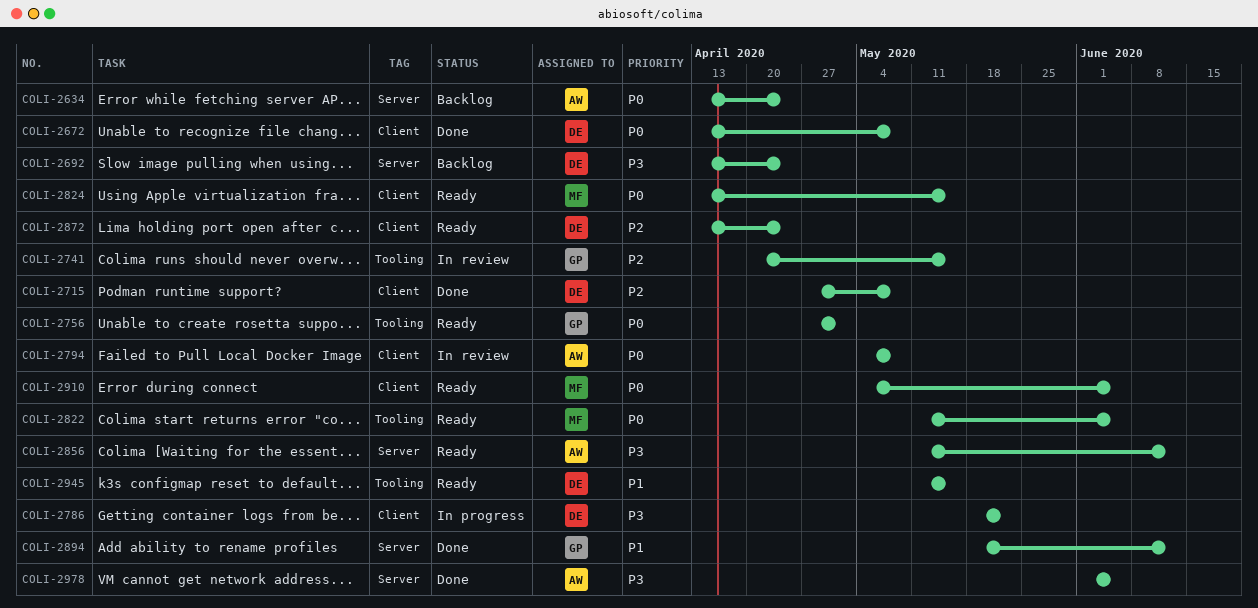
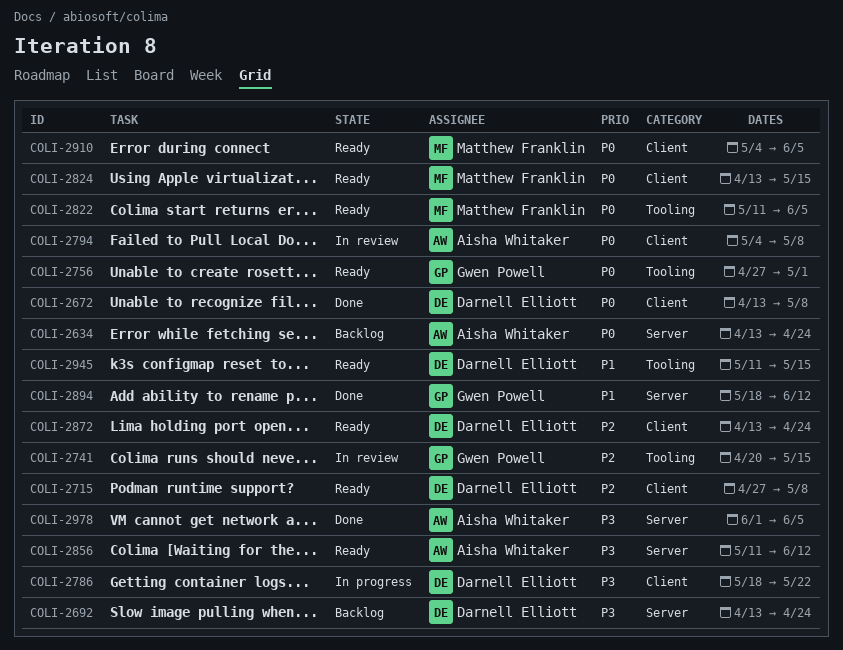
COLI-2715, status: Done -> Ready

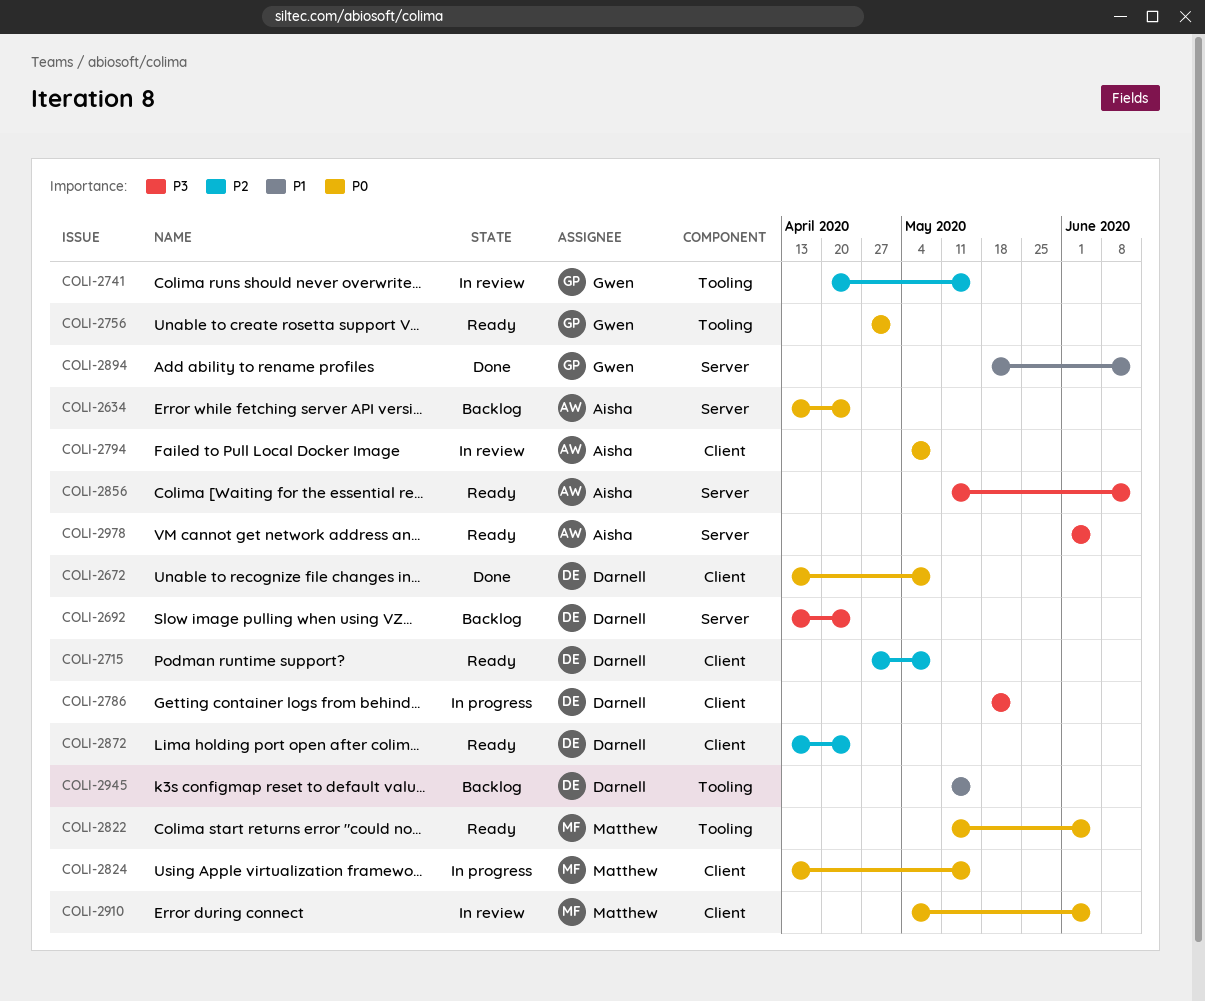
COLI-2824, status: Ready -> In progress
COLI-2910, status: Ready -> In review
COLI-2945, status: Ready -> Backlog
COLI-2978, status: Done -> Ready

